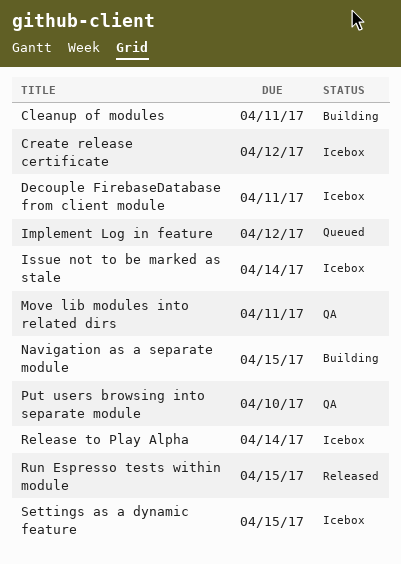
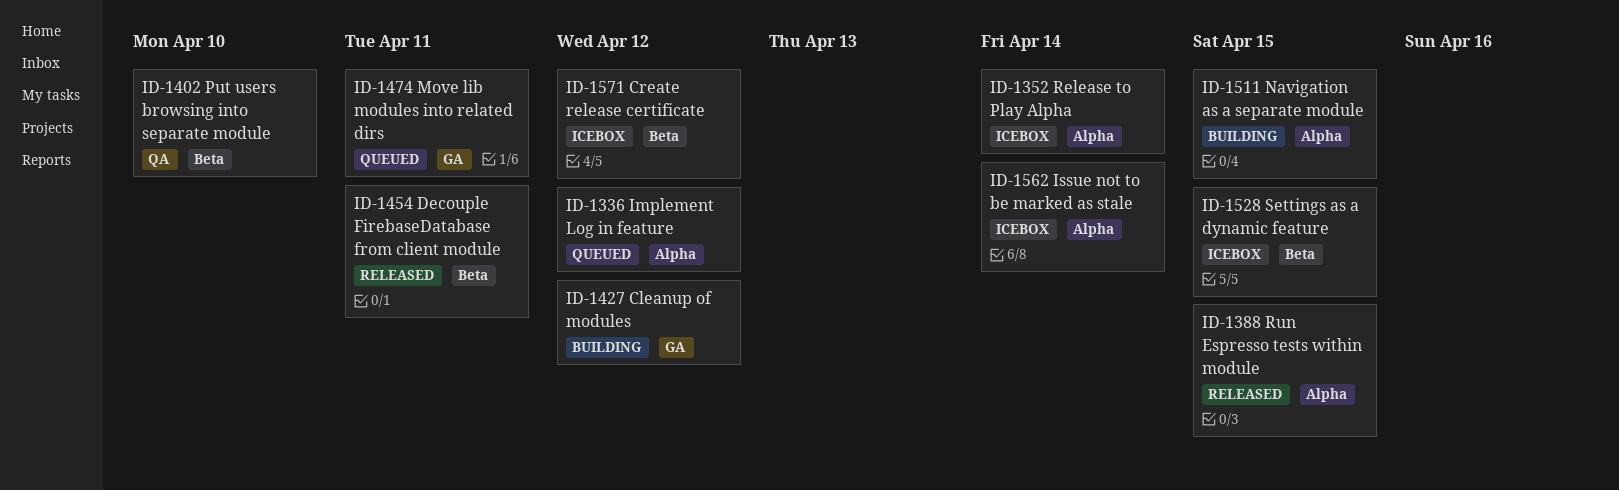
Cleanup of modules, due: Apr 11 -> Apr 12
Decouple FirebaseDatabase from client module, status: Icebox -> Released
Move lib modules into related dirs, status: QA -> Queued

